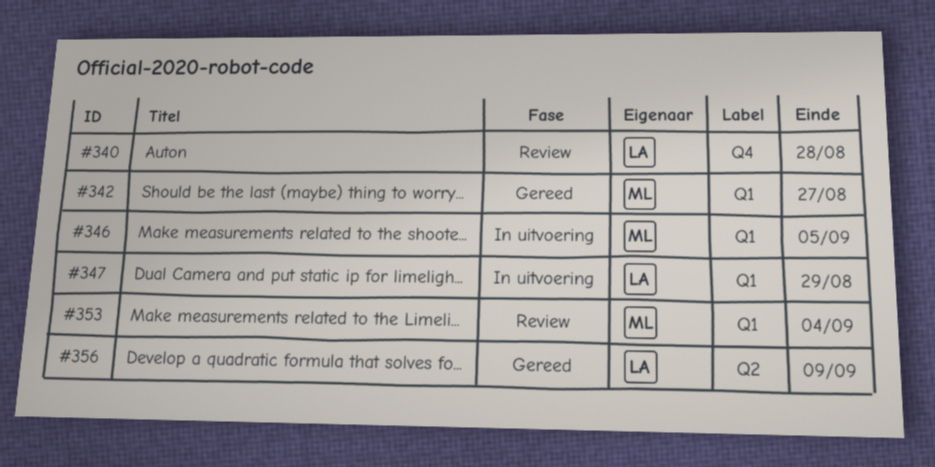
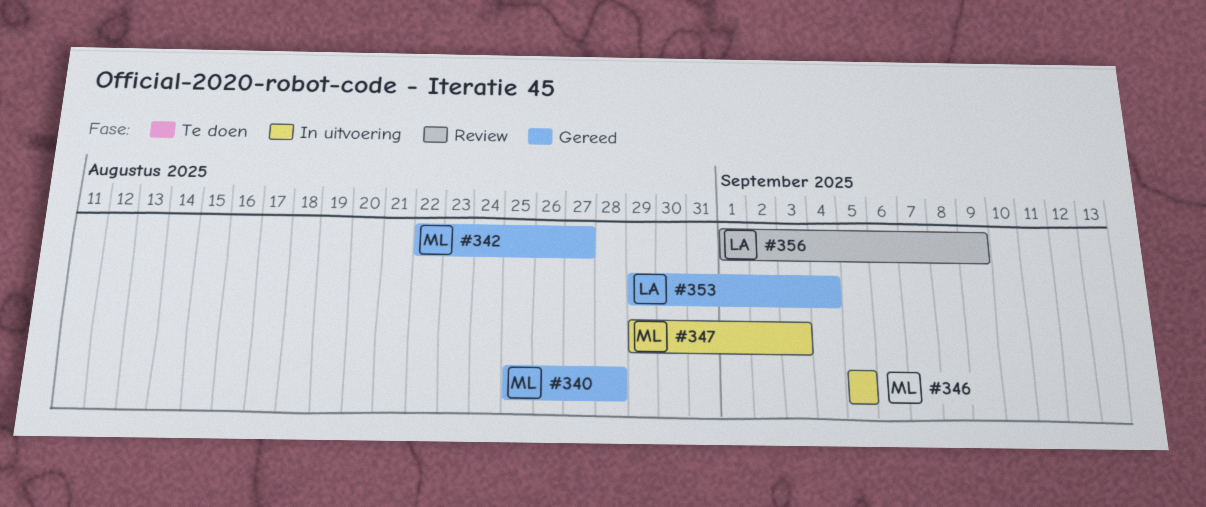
#340, status: Review -> Gereed
#340, owner: LA -> ML
#347, owner: LA -> ML
#347, due: Aug 29 -> Sep 3
#353, status: Review -> Gereed
#353, owner: ML -> LA
#356, status: Gereed -> Review

